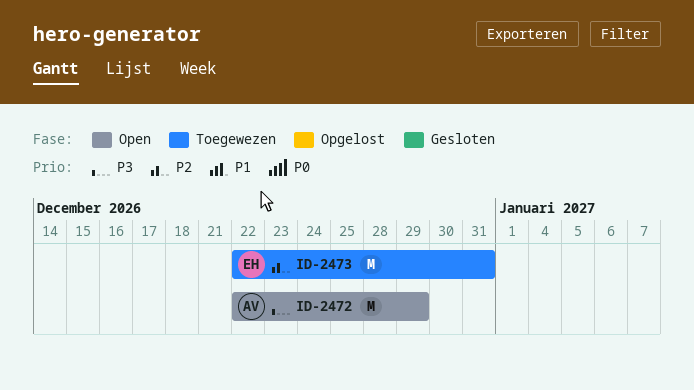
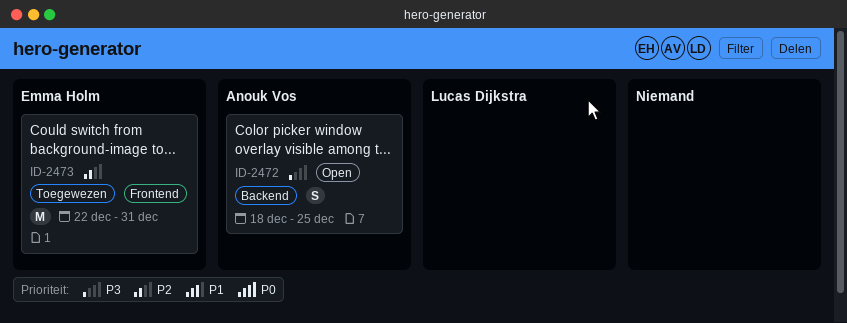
ID-2472, estimate: M -> S
ID-2472, start: Dec 22 -> Dec 18
ID-2472, due: Dec 29 -> Dec 25

